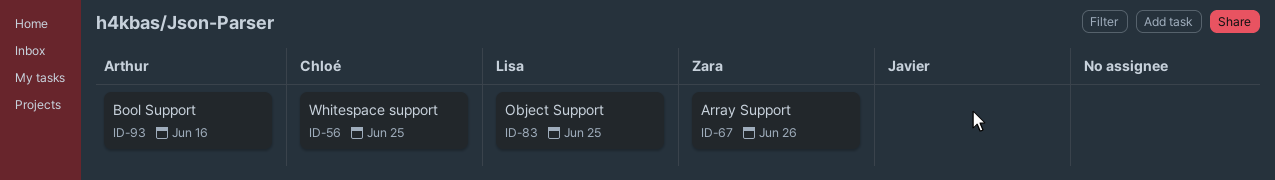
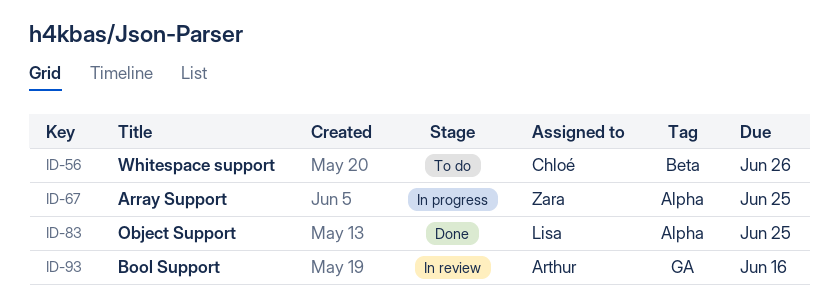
ID-56, due: Jun 25 -> Jun 26
ID-67, due: Jun 26 -> Jun 25

